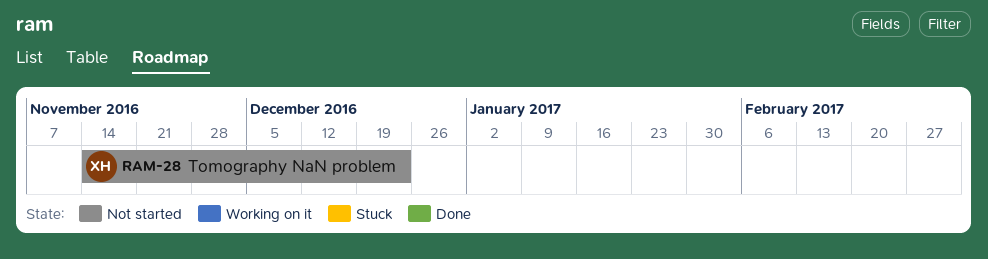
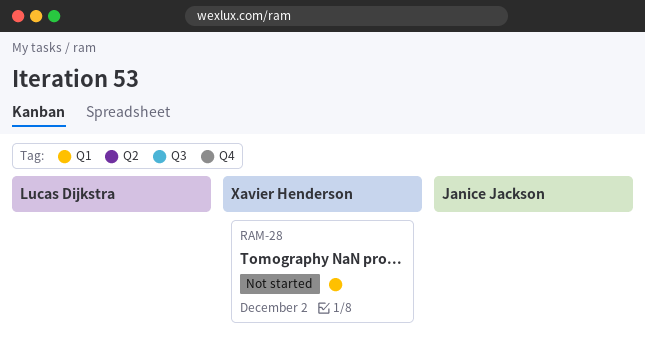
RAM-28, due: Dec 23 -> Dec 2

